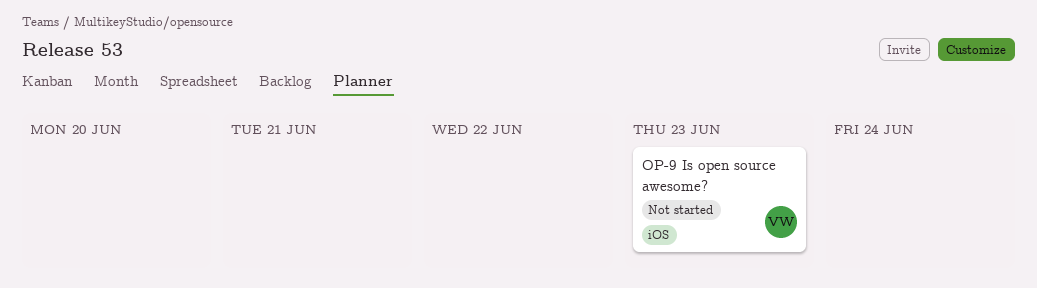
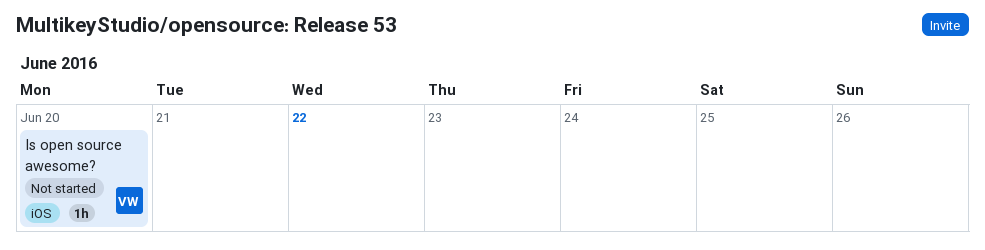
Is open source awesome?, due: Jun 23 -> Jun 20

